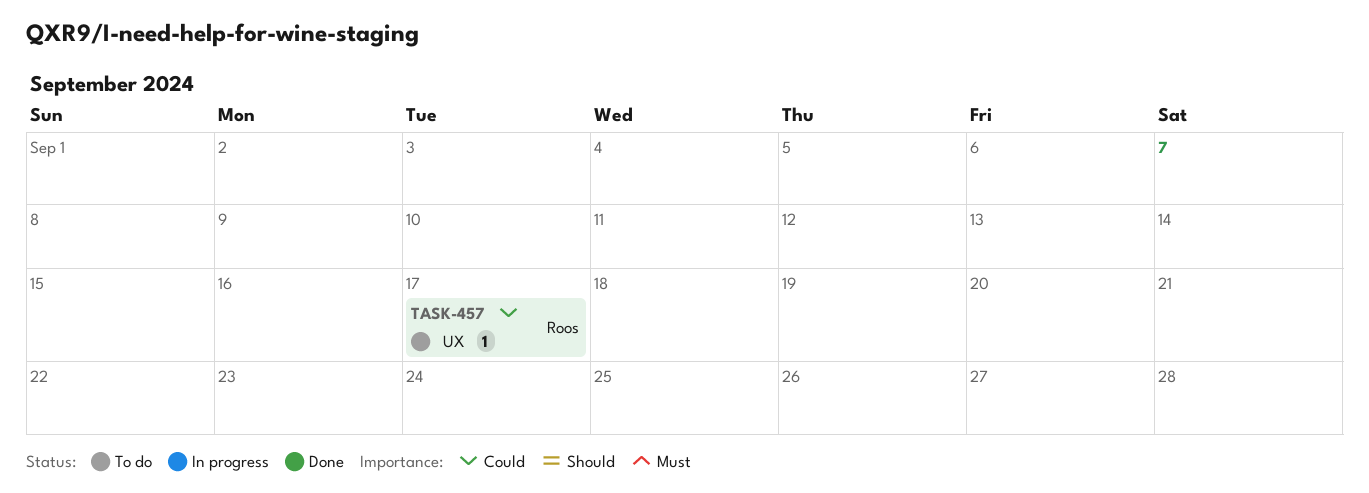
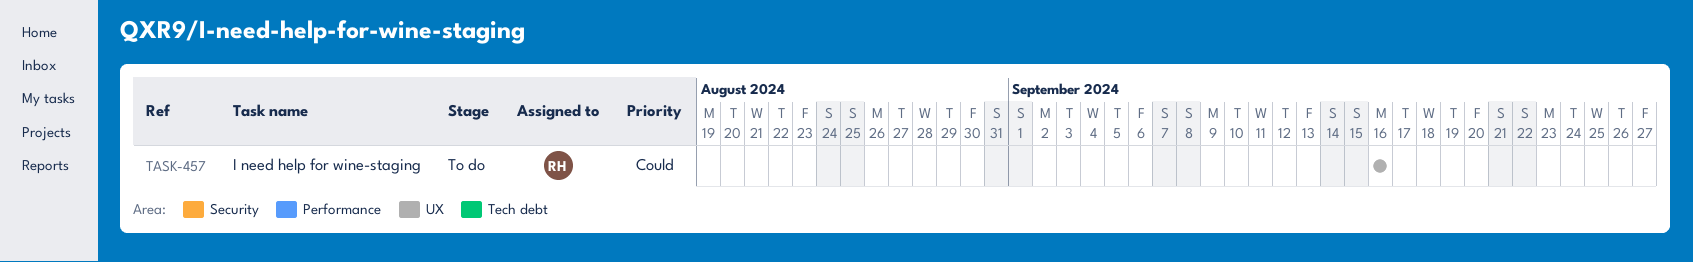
TASK-457, due: Sep 17 -> Sep 16

